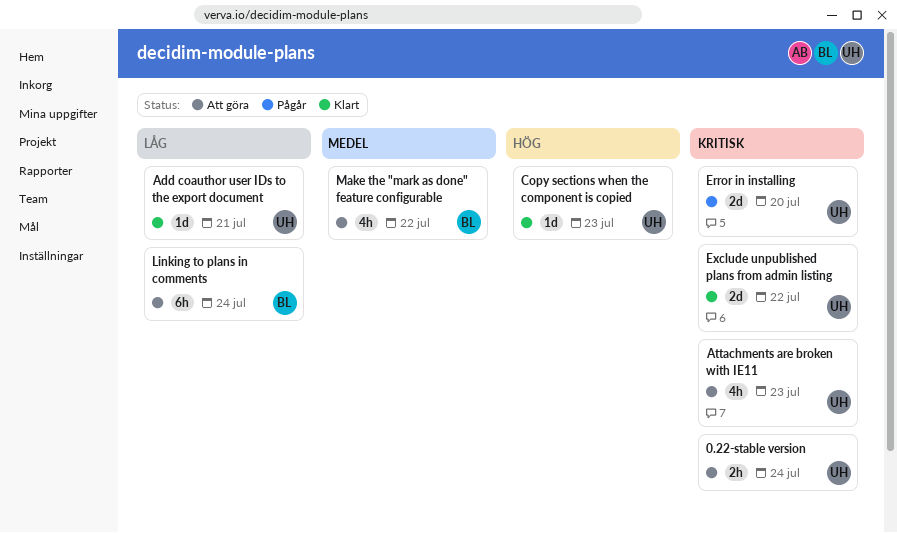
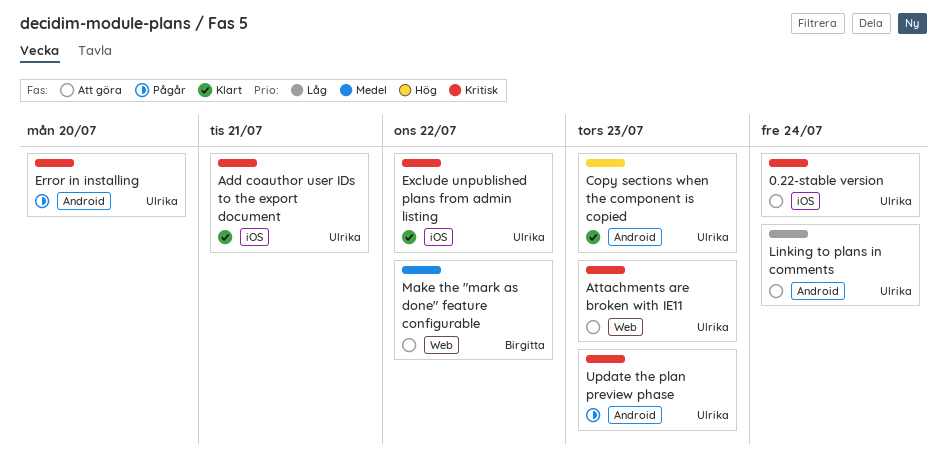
Add coauthor user IDs to the export document, priority: Låg -> Kritisk
Linking to plans in comments, owner: Birgitta -> Ulrika
Update the plan preview phase: none -> present

